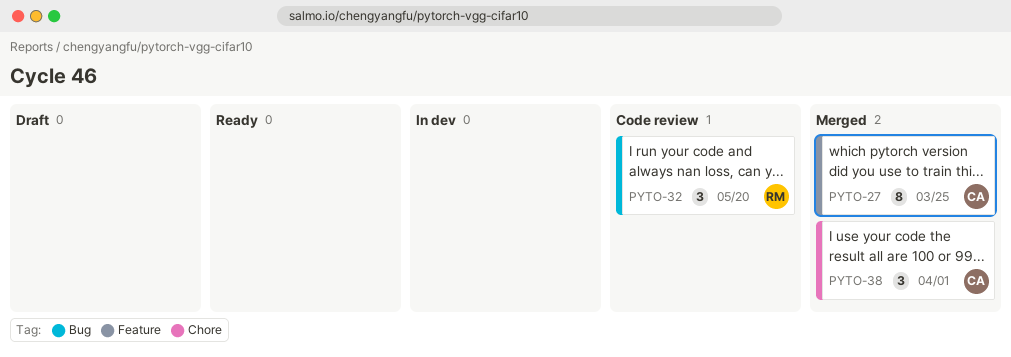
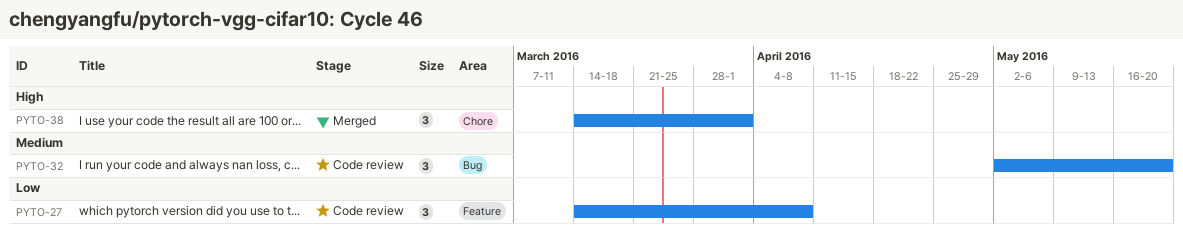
PYTO-27, status: Merged -> Code review
PYTO-27, estimate: 8 -> 3
PYTO-27, due: Mar 25 -> Apr 8

